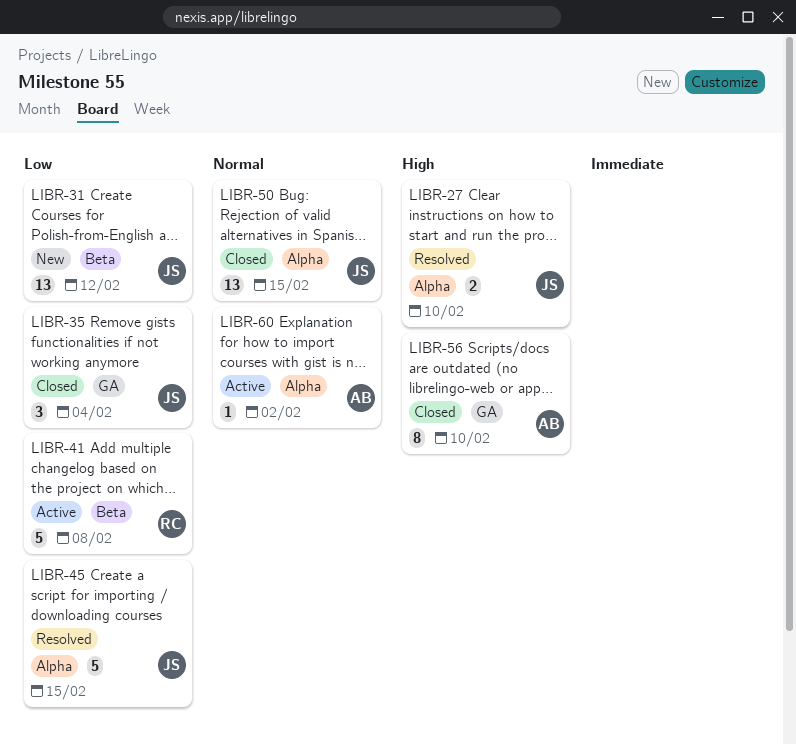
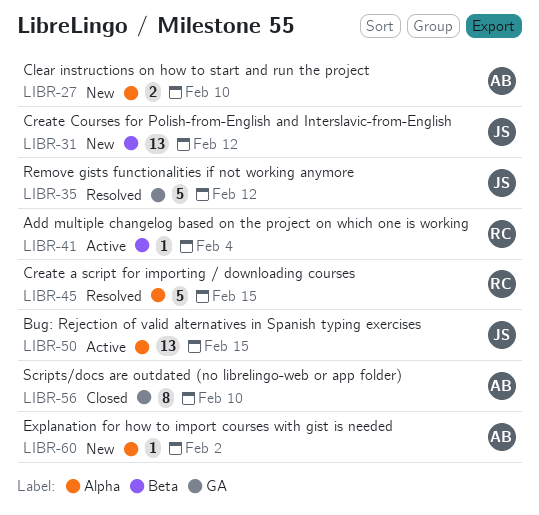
LIBR-27, status: Resolved -> New
LIBR-27, owner: JS -> AB
LIBR-35, status: Closed -> Resolved
LIBR-35, estimate: 3 -> 5
LIBR-35, due: Feb 4 -> Feb 12
LIBR-41, estimate: 5 -> 1
LIBR-41, due: Feb 8 -> Feb 4
LIBR-45, owner: JS -> RC
LIBR-50, status: Closed -> Active
LIBR-60, status: Active -> New

